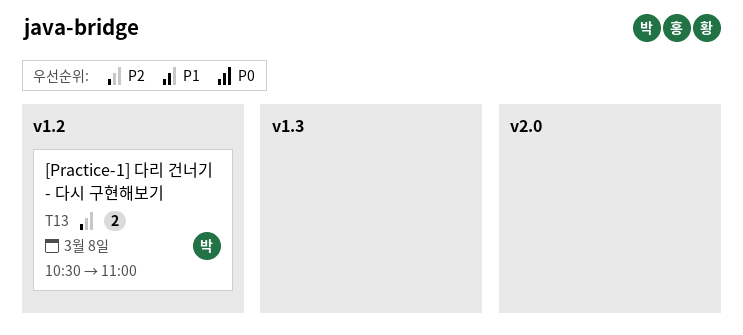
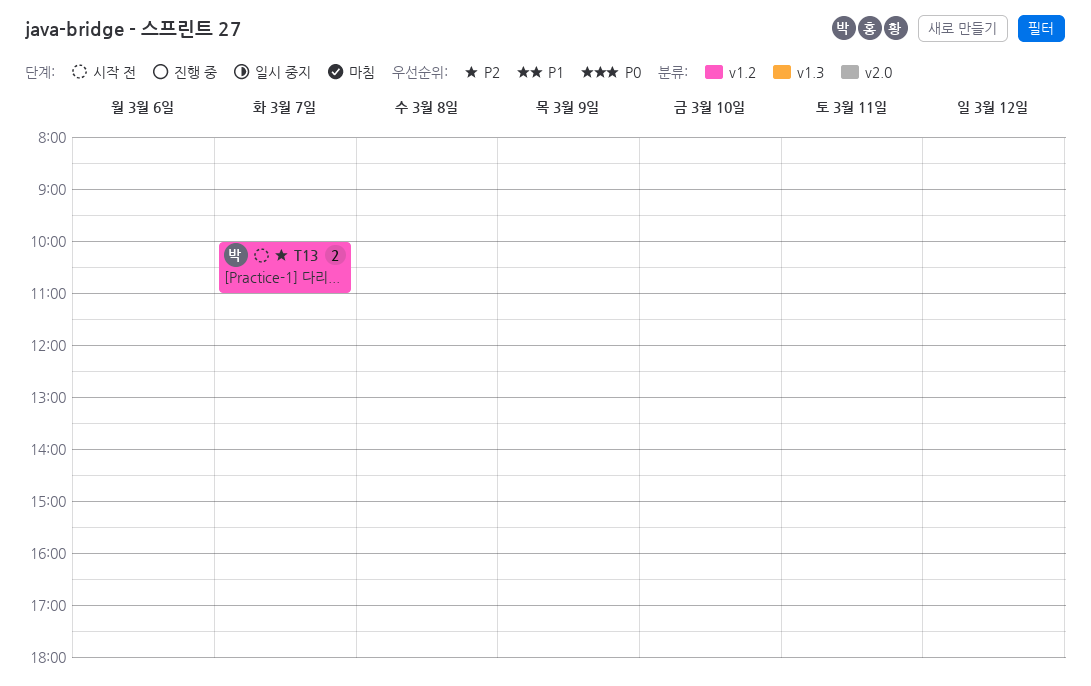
T13, day: Mar 8 -> Mar 7
T13, begins: 10:30 -> 10:00

